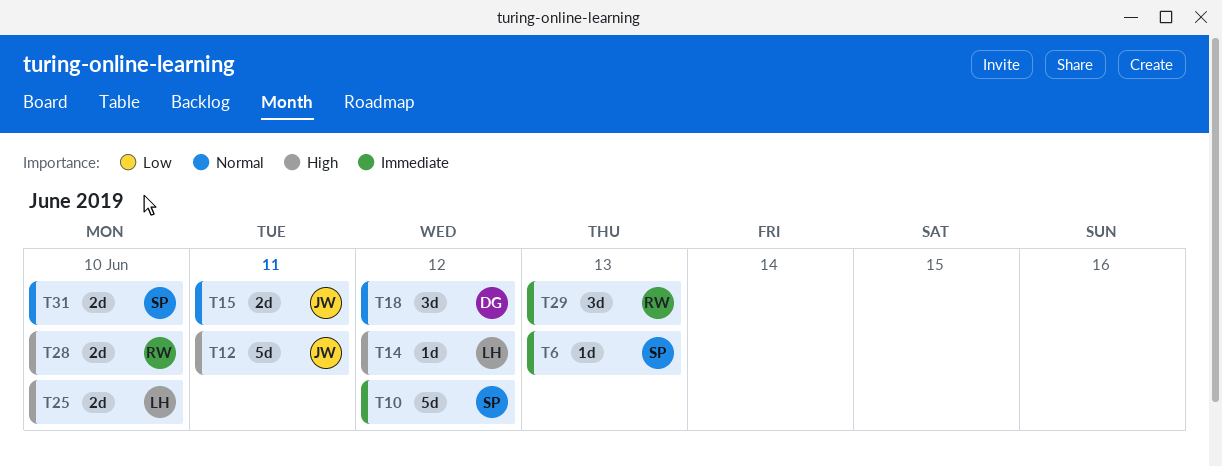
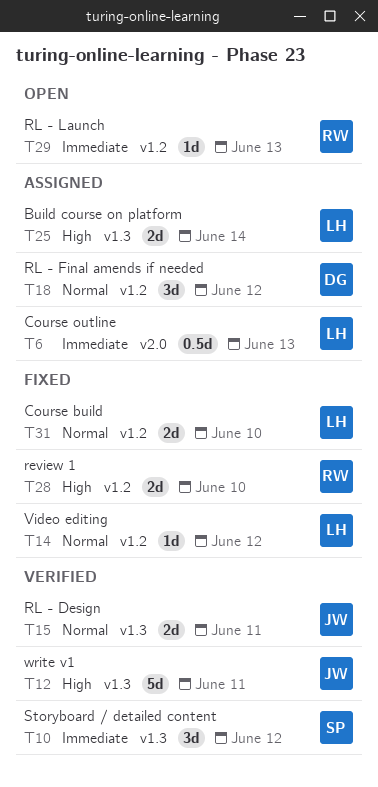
T6, owner: SP -> LH
T6, estimate: 1d -> 0.5d
T10, estimate: 5d -> 3d
T14, priority: High -> Normal
T25, due: Jun 10 -> Jun 14
T29, estimate: 3d -> 1d
T31, owner: SP -> LH

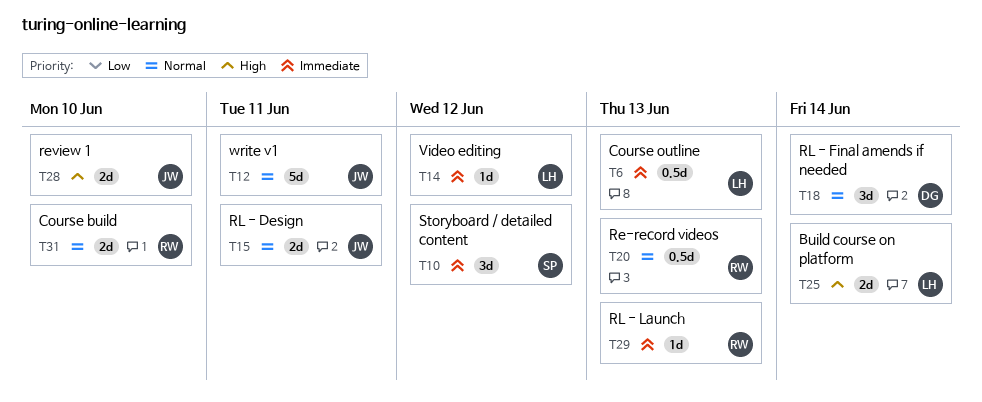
T12, priority: High -> Normal
T14, priority: Normal -> Immediate
T18, due: Jun 12 -> Jun 14
T20: none -> present
T28, owner: RW -> JW
T31, owner: LH -> RW

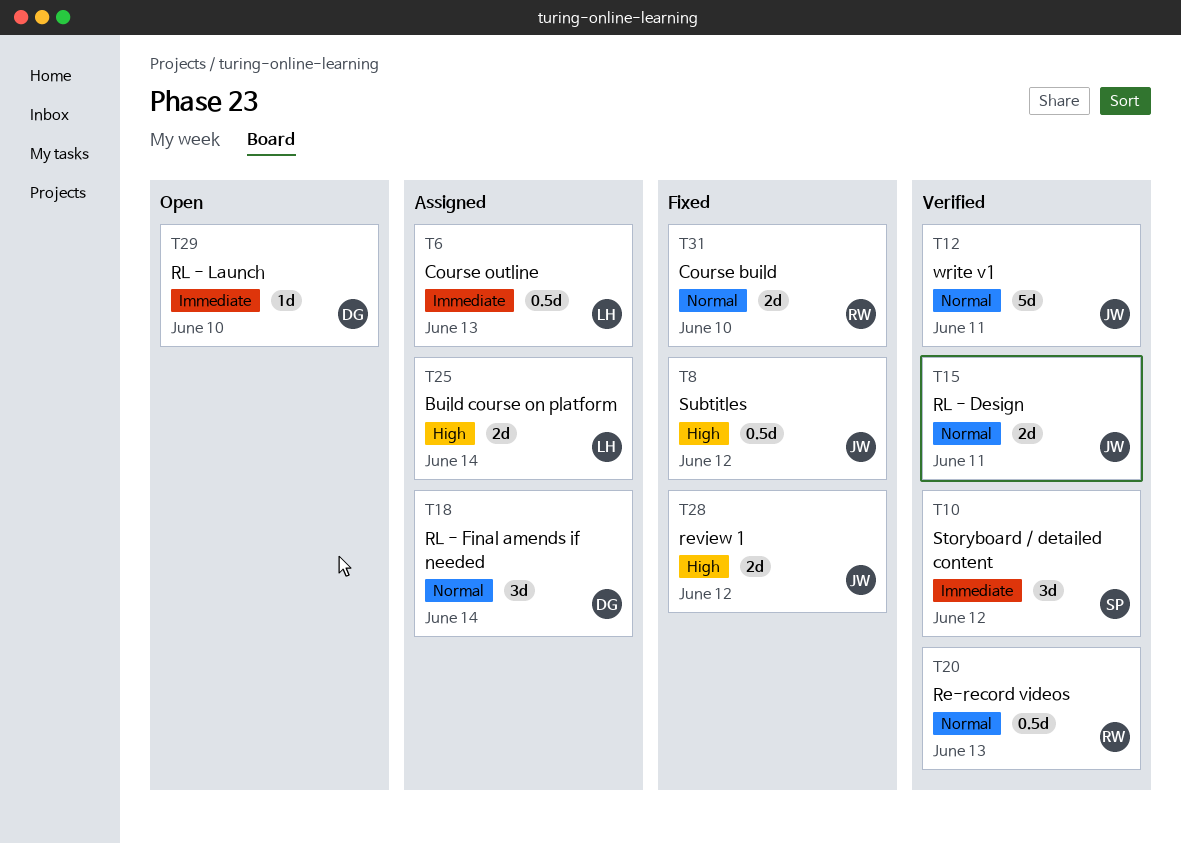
T8: none -> present
T14: present -> none
T28, due: Jun 10 -> Jun 12
T29, owner: RW -> DG
T29, due: Jun 13 -> Jun 10

